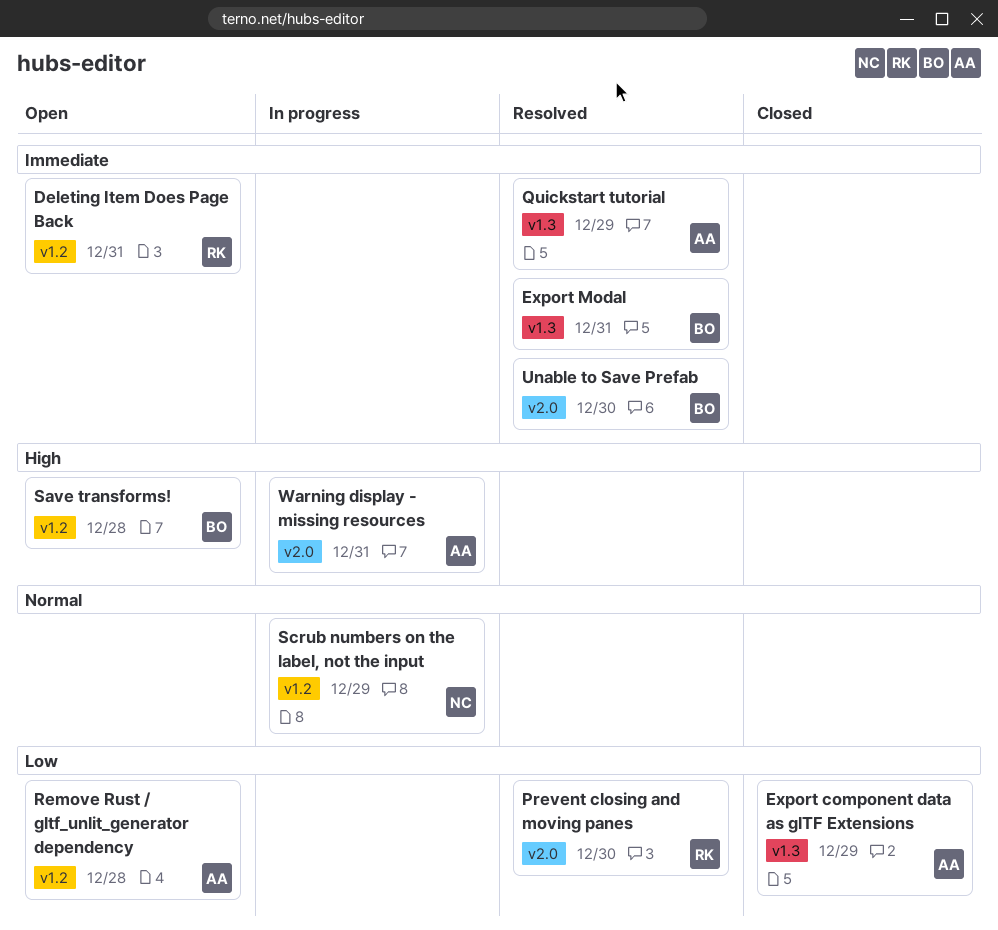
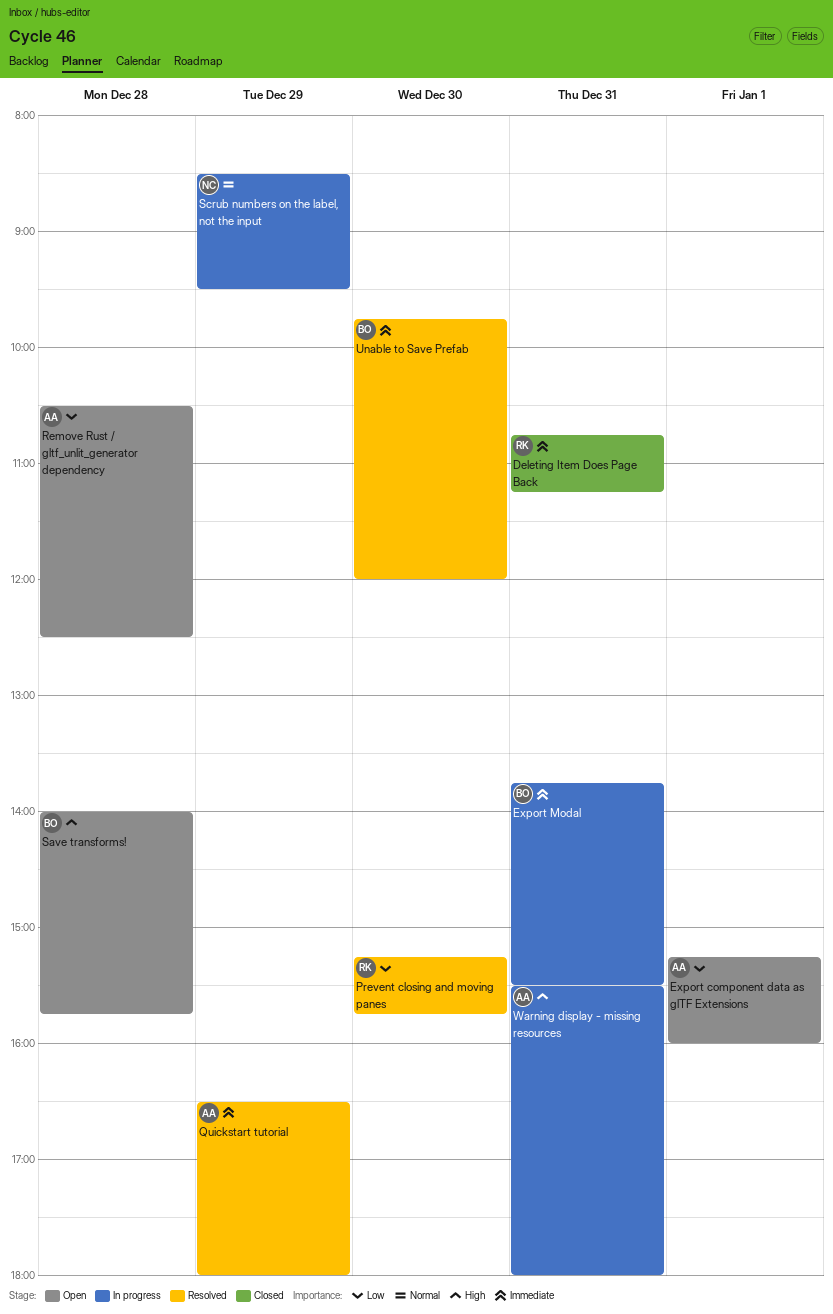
Deleting Item Does Page Back, status: Open -> Closed
Export component data as glTF Extensions, status: Closed -> Open
Export component data as glTF Extensions, day: Dec 29 -> Jan 1
Export Modal, status: Resolved -> In progress

